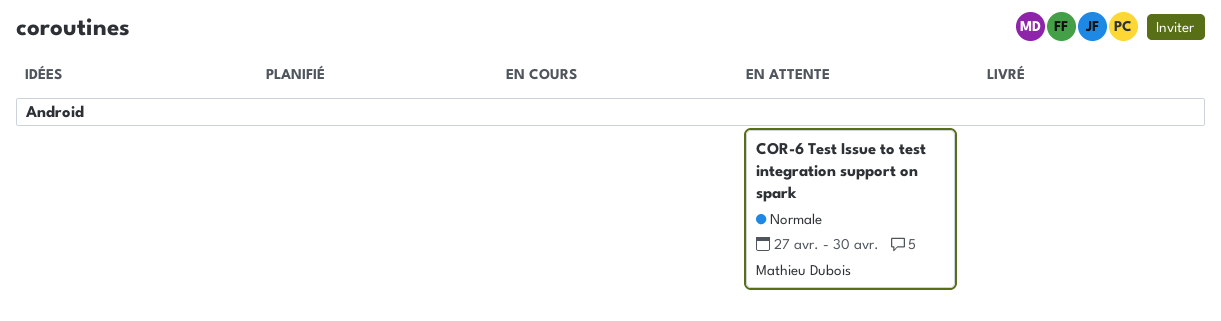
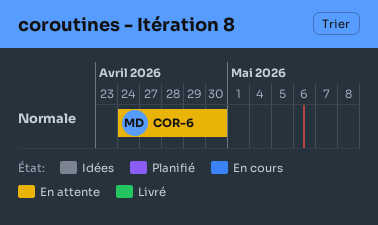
COR-6, start: Apr 27 -> Apr 24

